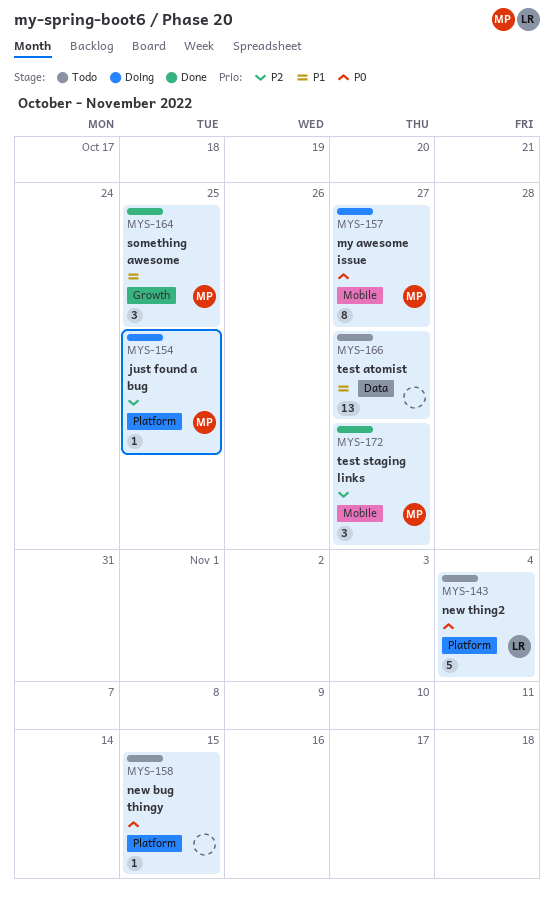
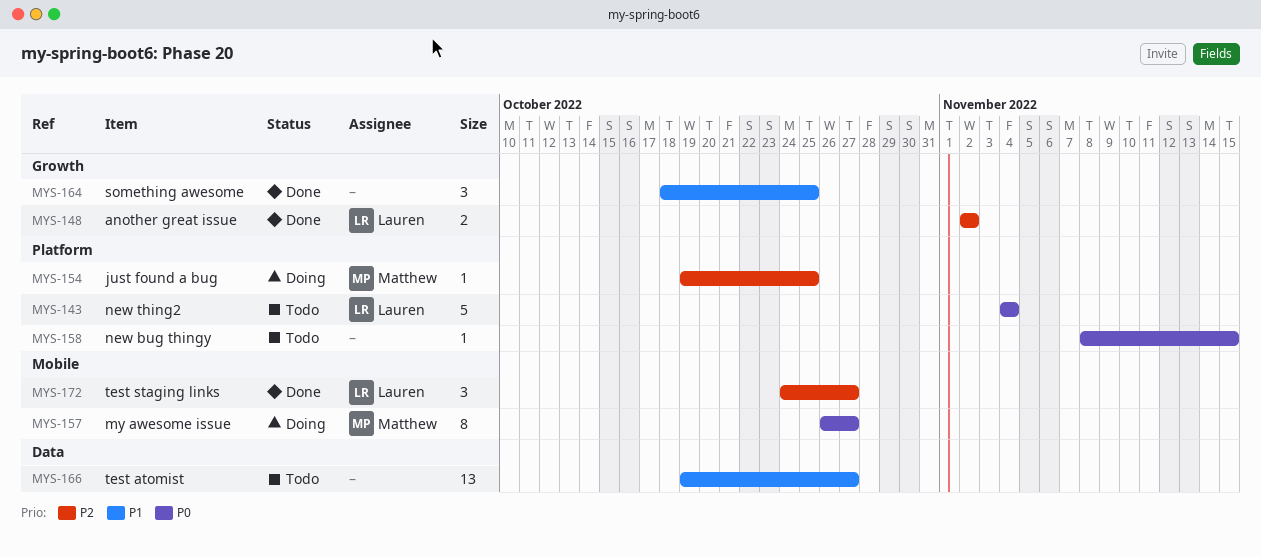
MYS-148: none -> present
MYS-164, owner: Matthew -> none
MYS-172, owner: Matthew -> Lauren

